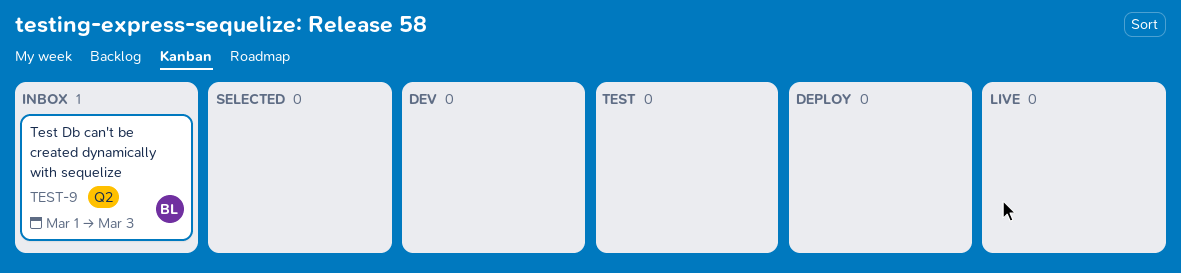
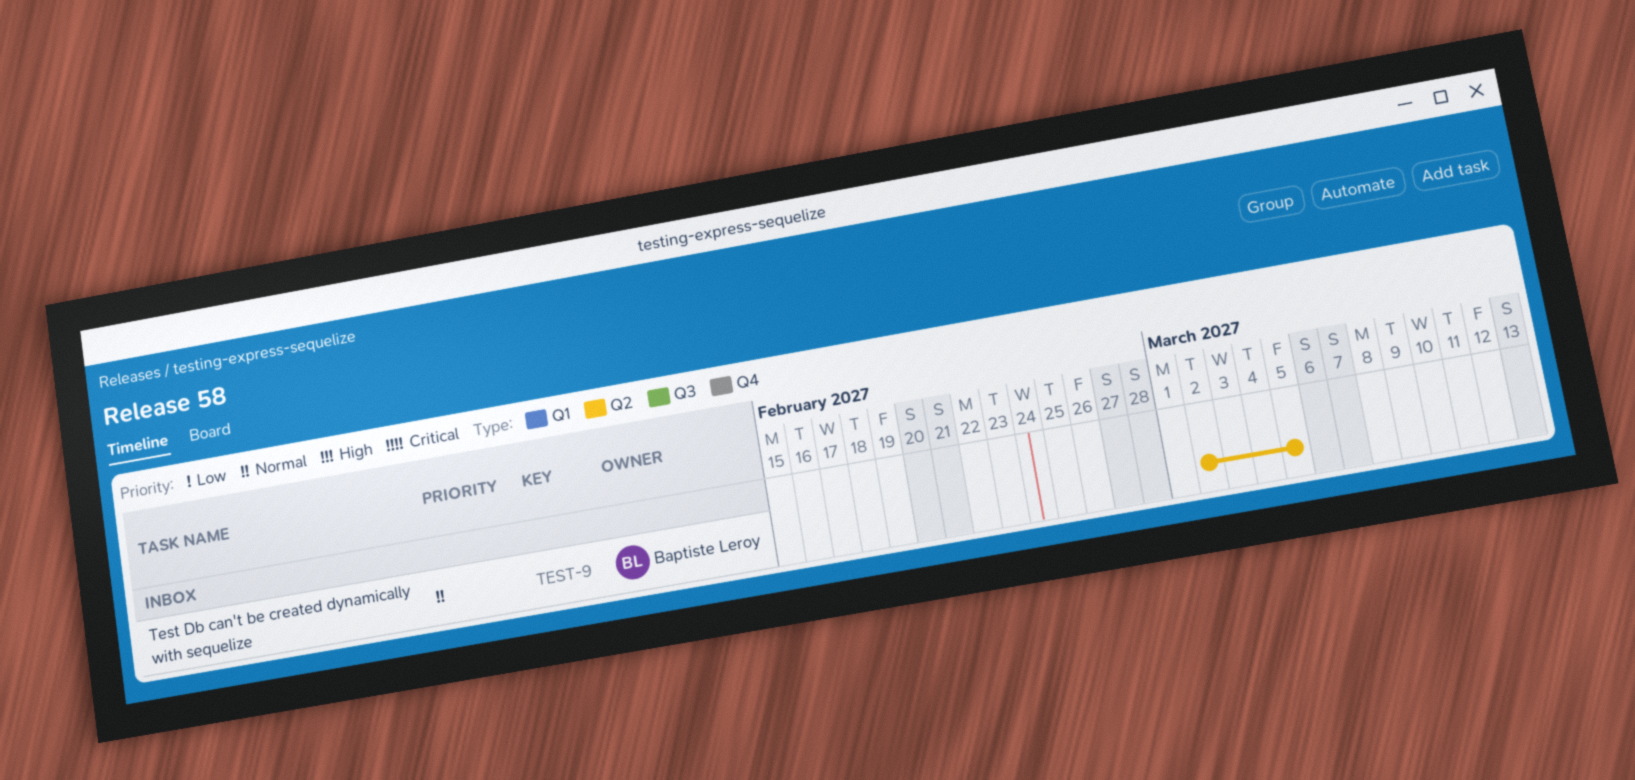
TEST-9, start: Mar 1 -> Mar 2
TEST-9, due: Mar 3 -> Mar 5

